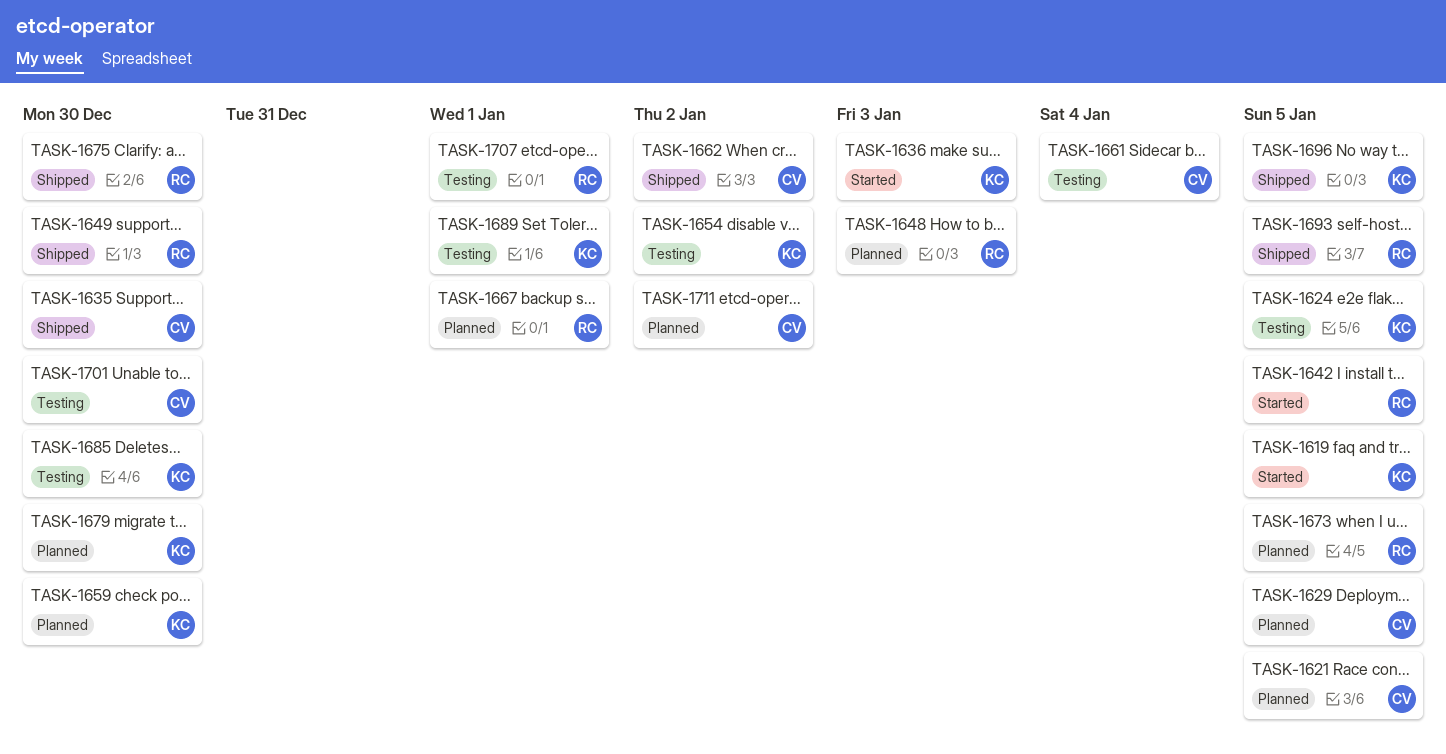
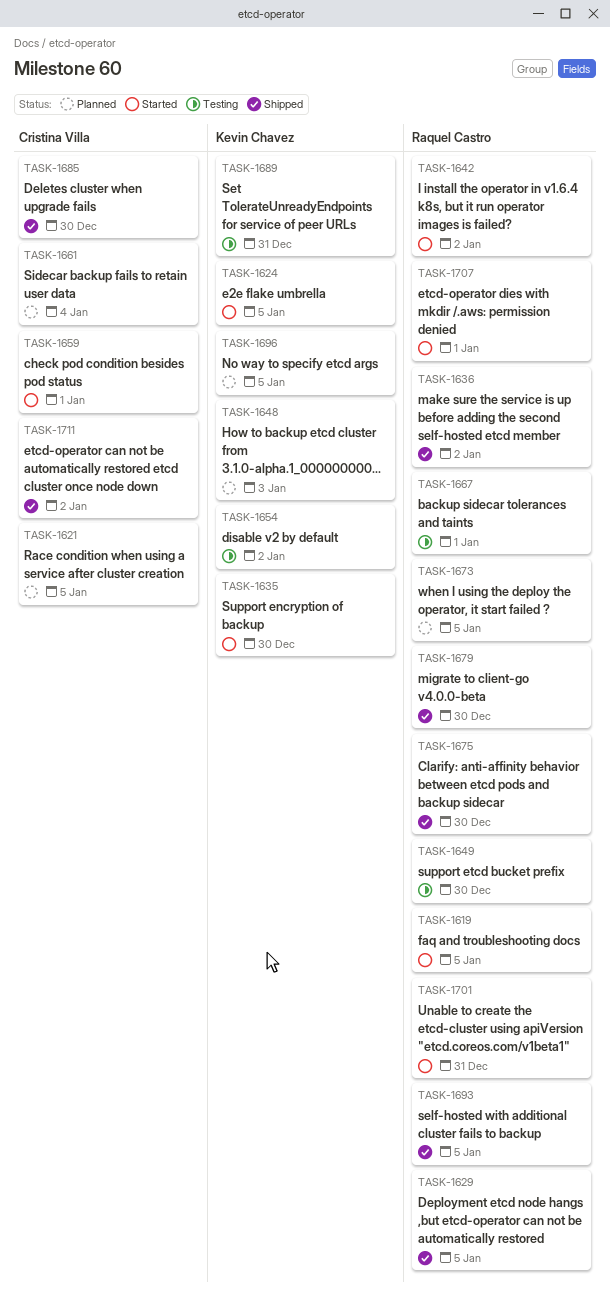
TASK-1619, owner: Kevin Chavez -> Raquel Castro
TASK-1624, status: Testing -> Started
TASK-1629, status: Planned -> Shipped
TASK-1629, owner: Cristina Villa -> Raquel Castro
TASK-1635, status: Shipped -> Started
TASK-1635, owner: Cristina Villa -> Kevin Chavez
TASK-1636, status: Started -> Shipped
TASK-1636, owner: Kevin Chavez -> Raquel Castro
TASK-1636, due: Jan 3 -> Jan 2
TASK-1642, due: Jan 5 -> Jan 2
TASK-1648, owner: Raquel Castro -> Kevin Chavez
TASK-1649, status: Shipped -> Testing
TASK-1659, status: Planned -> Started
TASK-1659, owner: Kevin Chavez -> Cristina Villa
TASK-1659, due: Dec 30 -> Jan 1
TASK-1661, status: Testing -> Planned
TASK-1662: present -> none
TASK-1667, status: Planned -> Testing
TASK-1679, status: Planned -> Shipped
TASK-1679, owner: Kevin Chavez -> Raquel Castro
TASK-1685, status: Testing -> Shipped
TASK-1685, owner: Kevin Chavez -> Cristina Villa
TASK-1689, due: Jan 1 -> Dec 31
TASK-1696, status: Shipped -> Planned
TASK-1701, status: Testing -> Started
TASK-1701, owner: Cristina Villa -> Raquel Castro
TASK-1701, due: Dec 30 -> Dec 31
TASK-1707, status: Testing -> Started
TASK-1711, status: Planned -> Shipped

